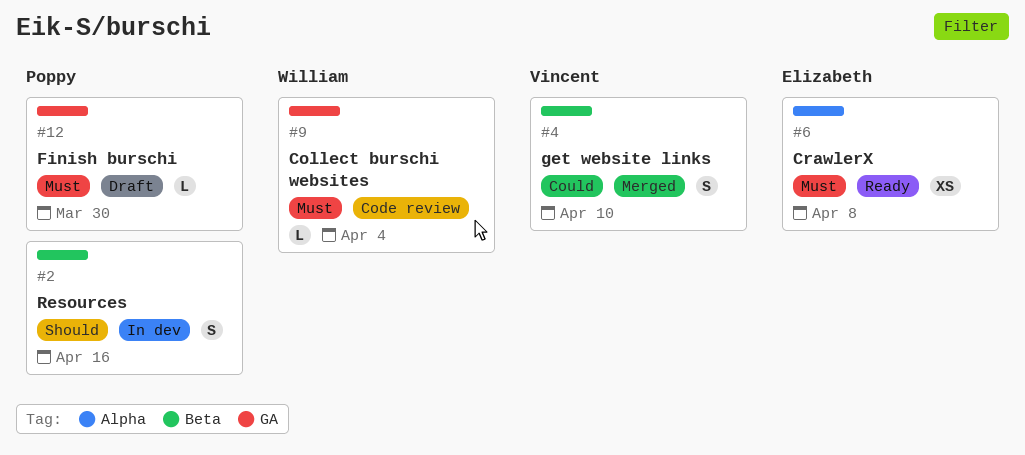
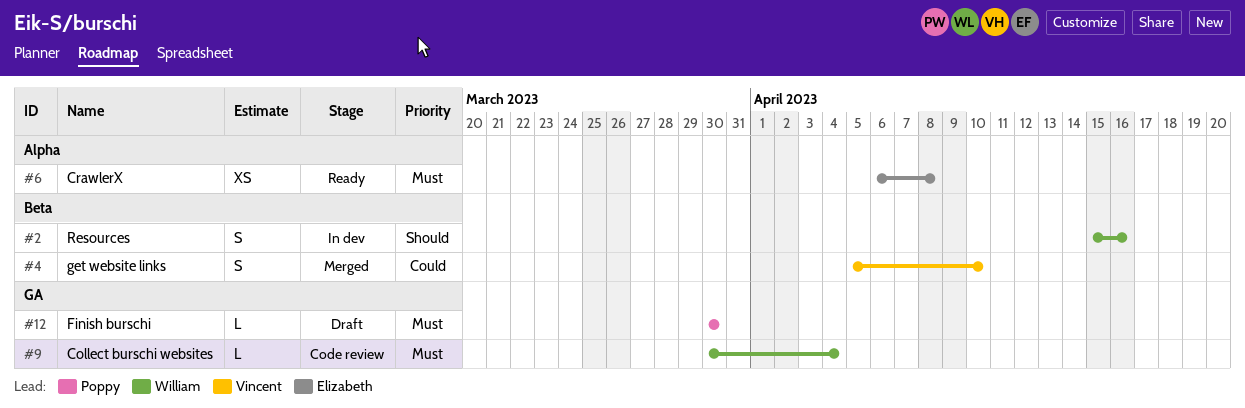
#2, owner: Poppy -> William

